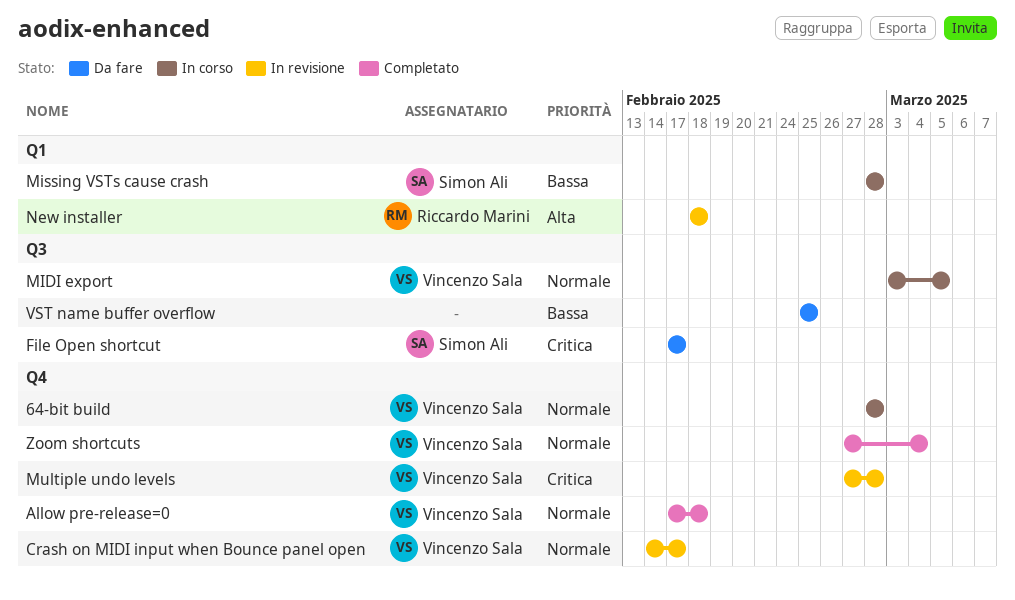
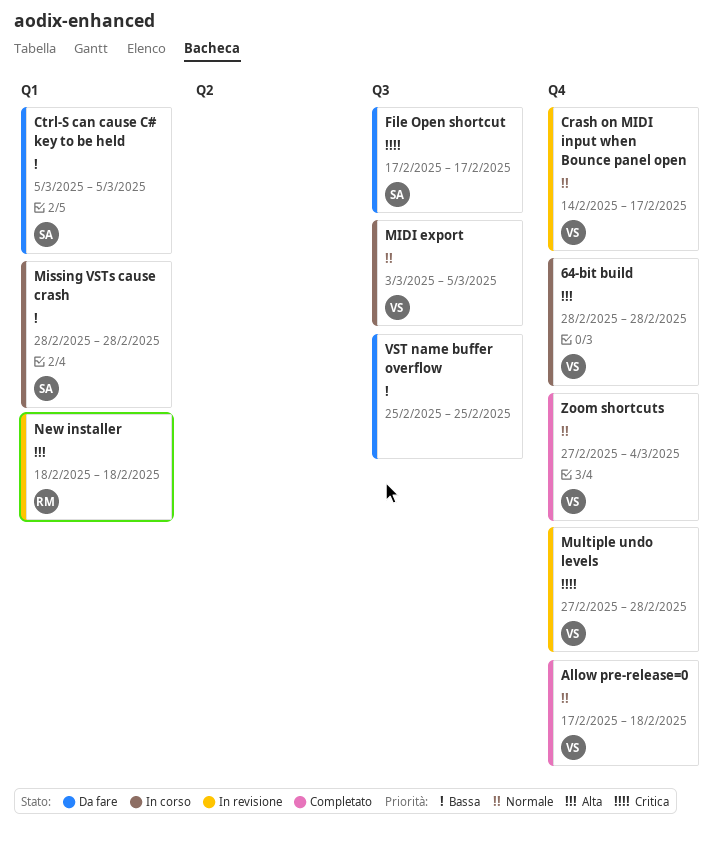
64-bit build, priority: Normale -> Alta
Ctrl-S can cause C# key to be held: none -> present

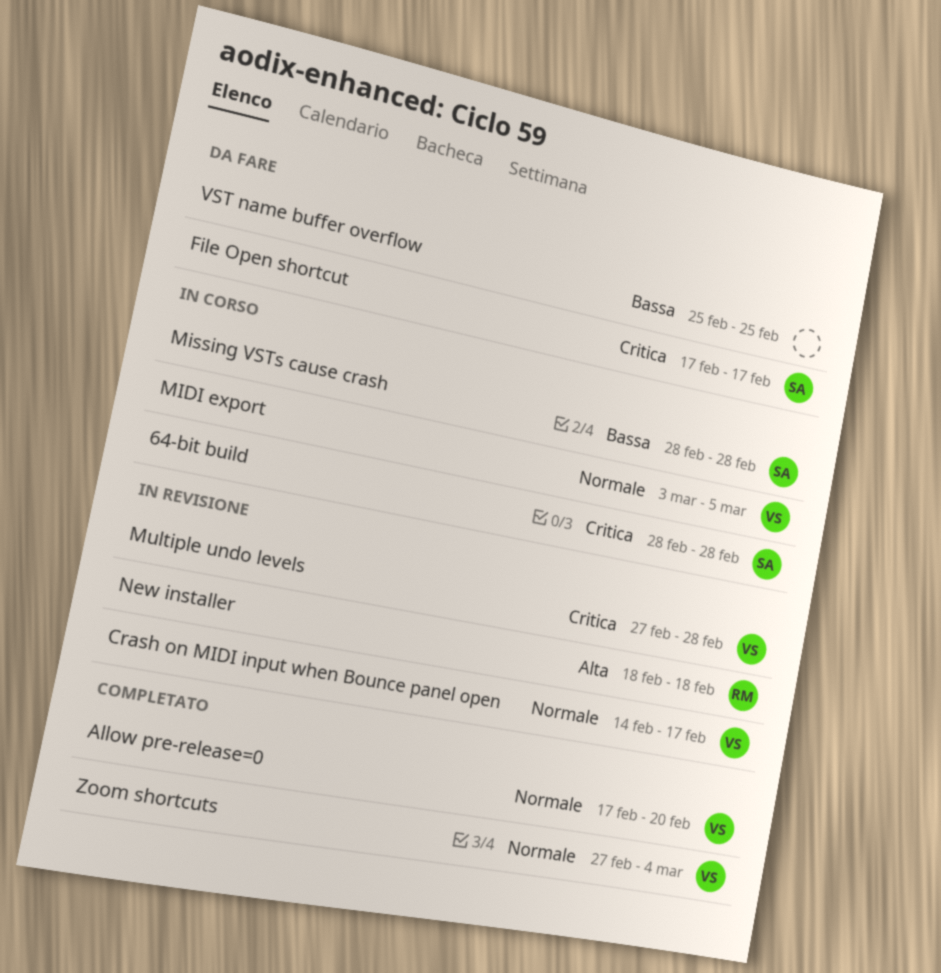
64-bit build, owner: VS -> SA
64-bit build, priority: Alta -> Critica
Allow pre-release=0, due: Feb 18 -> Feb 20
Ctrl-S can cause C# key to be held: present -> none

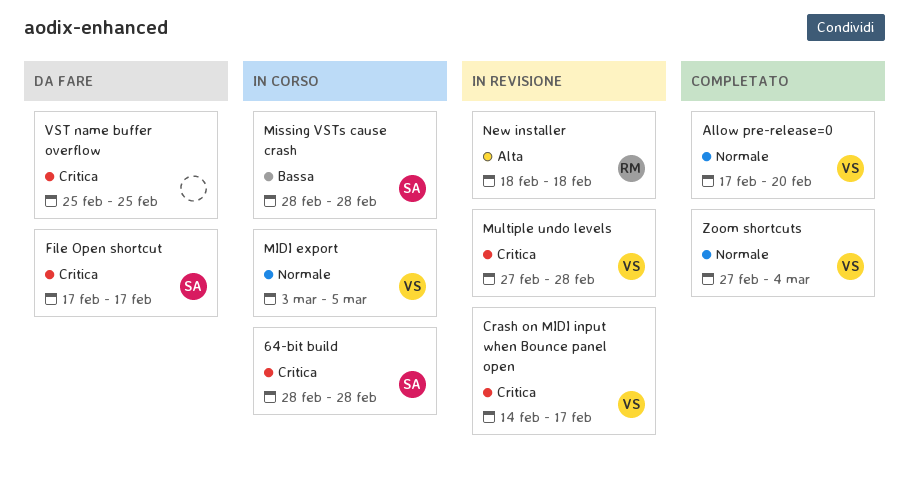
Crash on MIDI input when Bounce panel open, priority: Normale -> Critica
VST name buffer overflow, priority: Bassa -> Critica

